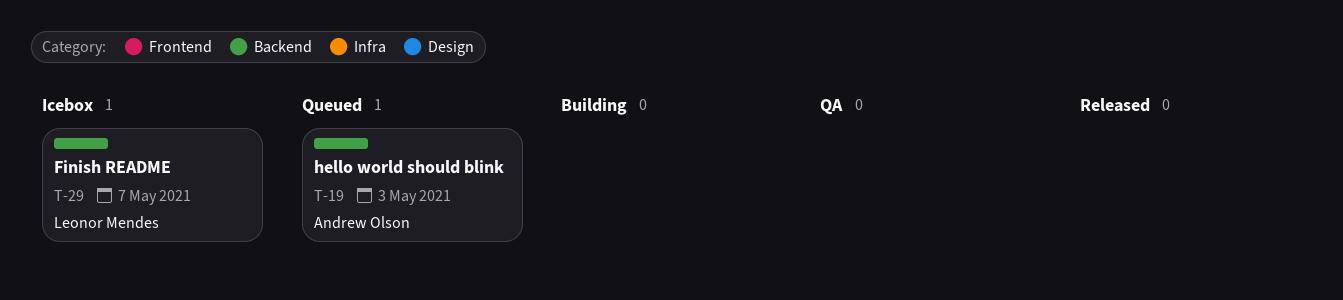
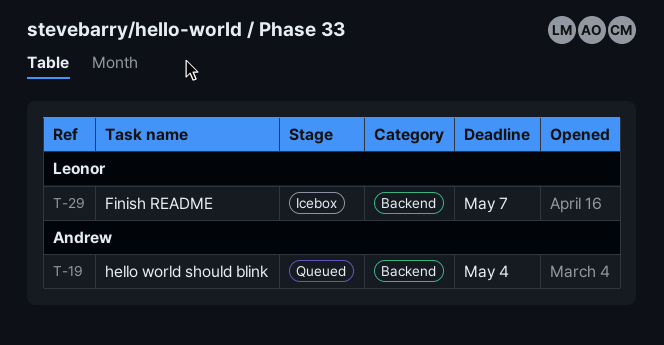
T-19, due: May 3 -> May 4

